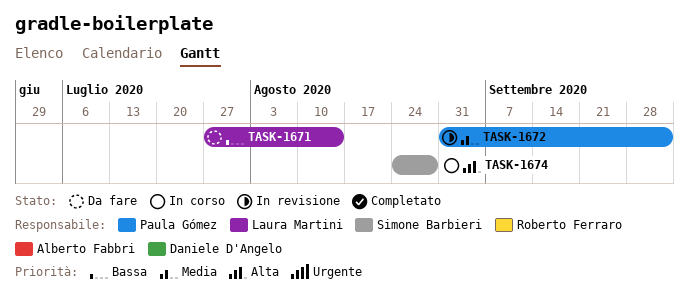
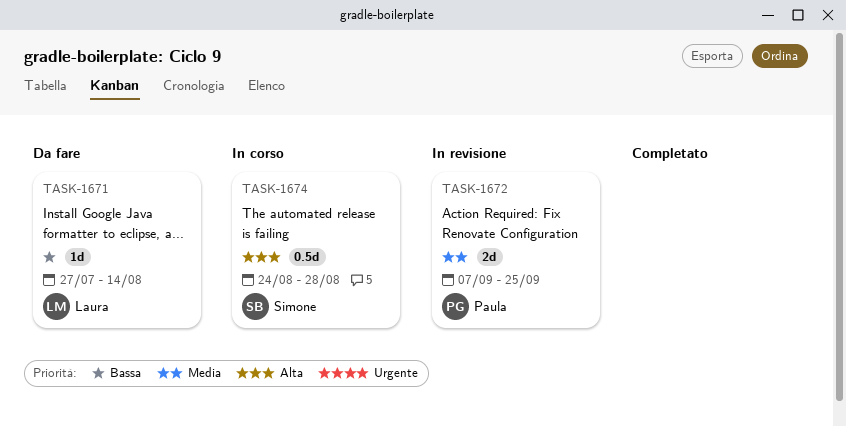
TASK-1672, start: Aug 31 -> Sep 7
TASK-1672, due: Oct 2 -> Sep 25

